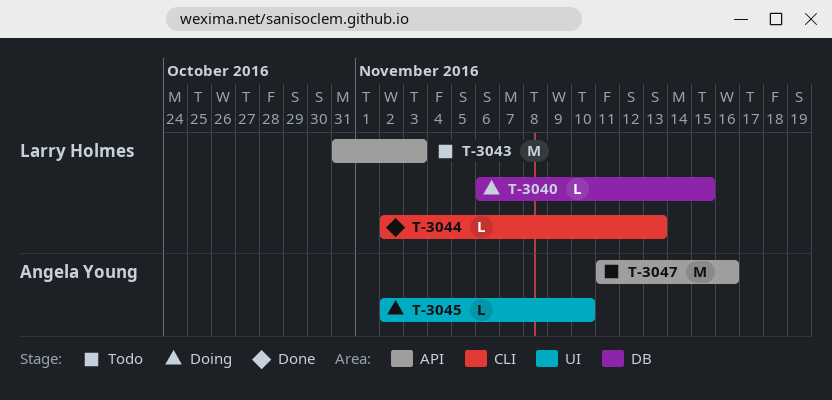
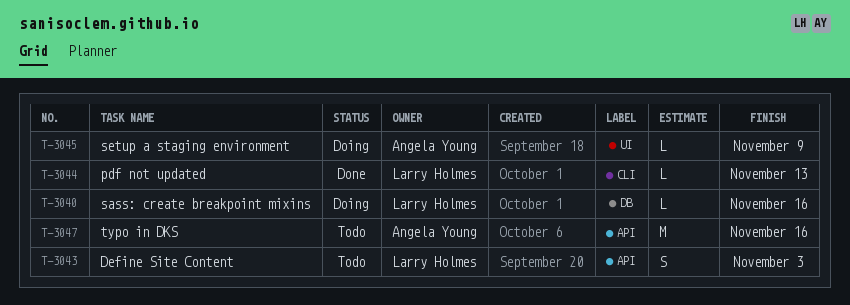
T-3040, due: Nov 15 -> Nov 16
T-3043, estimate: M -> S
T-3045, due: Nov 10 -> Nov 9

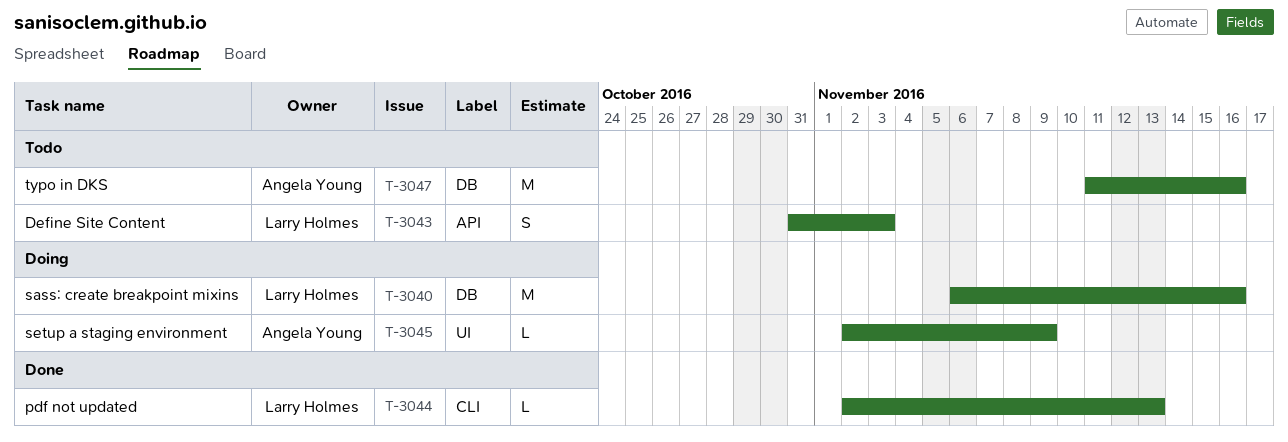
T-3040, estimate: L -> M
T-3047, label: API -> DB

